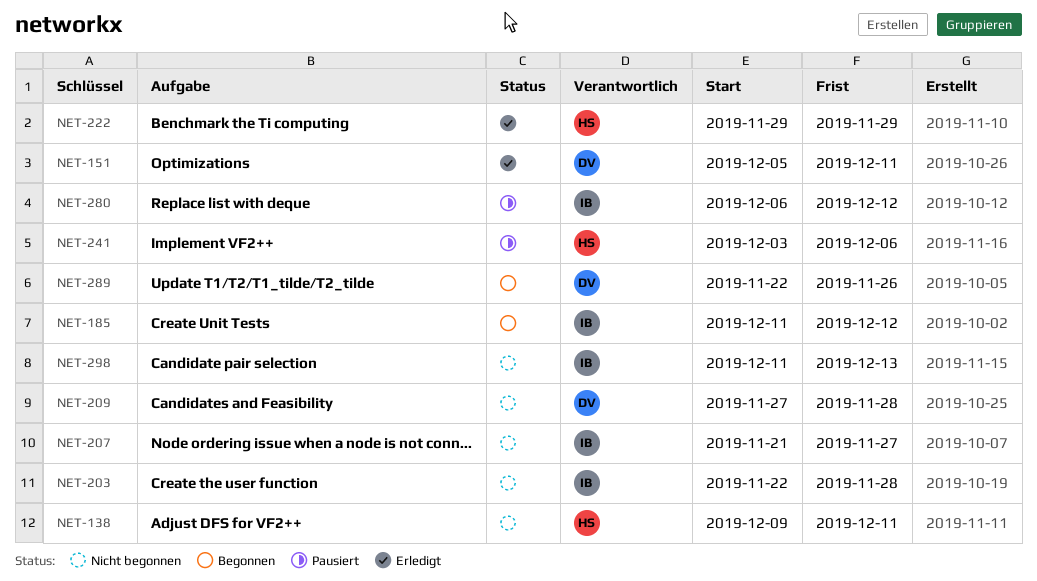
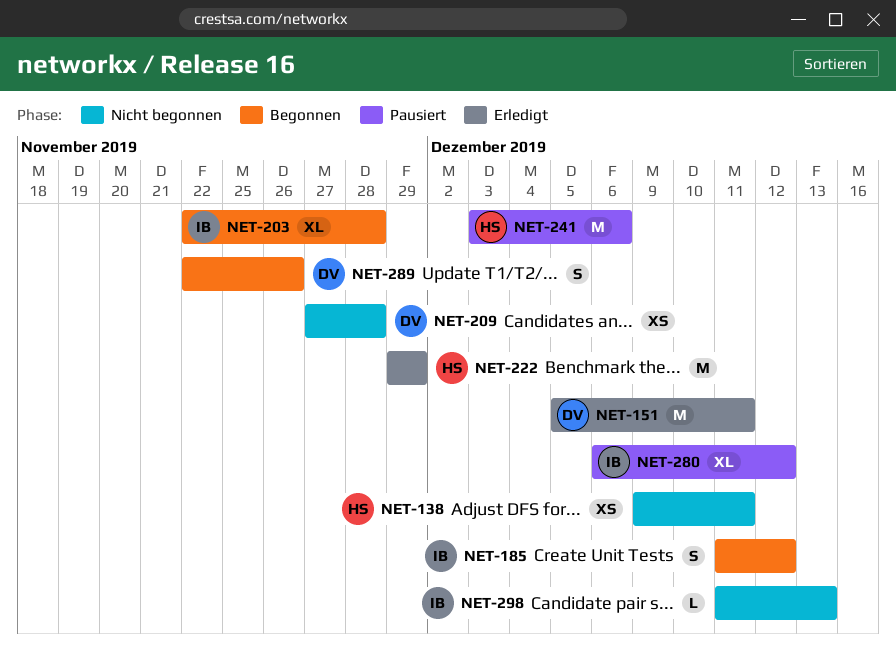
NET-203, status: Nicht begonnen -> Begonnen
NET-207: present -> none

